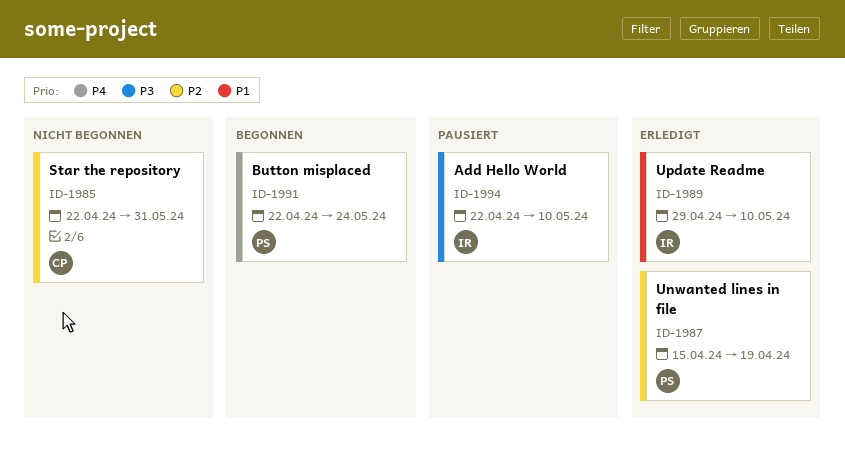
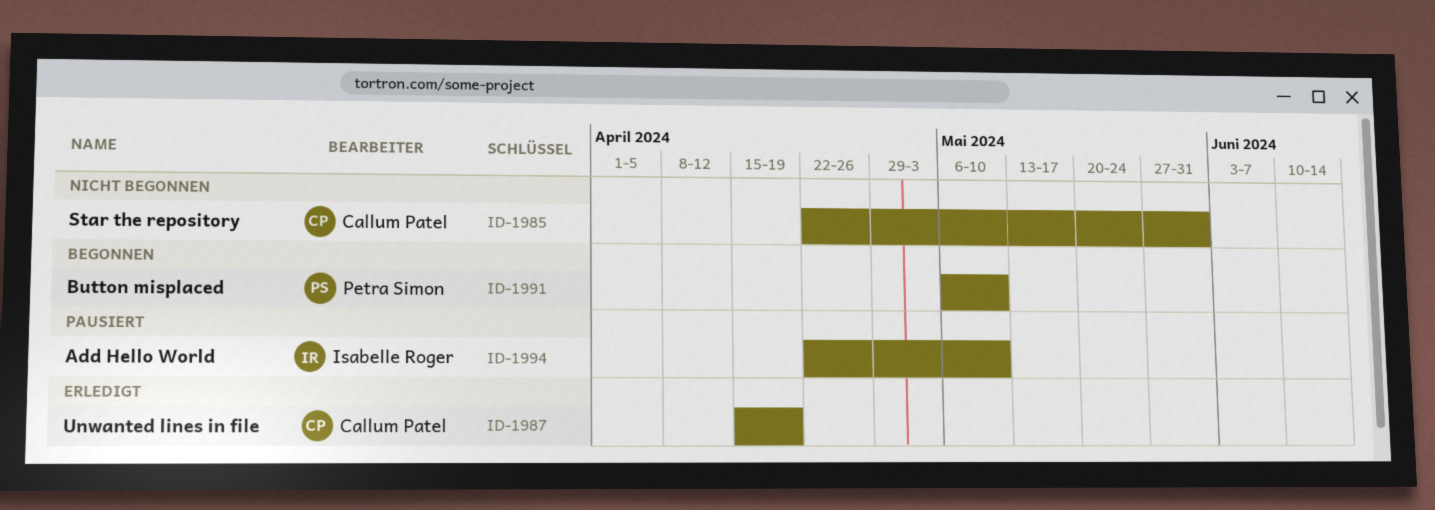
ID-1987, owner: Petra Simon -> Callum Patel
ID-1989: present -> none
ID-1991, start: Apr 22 -> May 6
ID-1991, due: May 24 -> May 10

